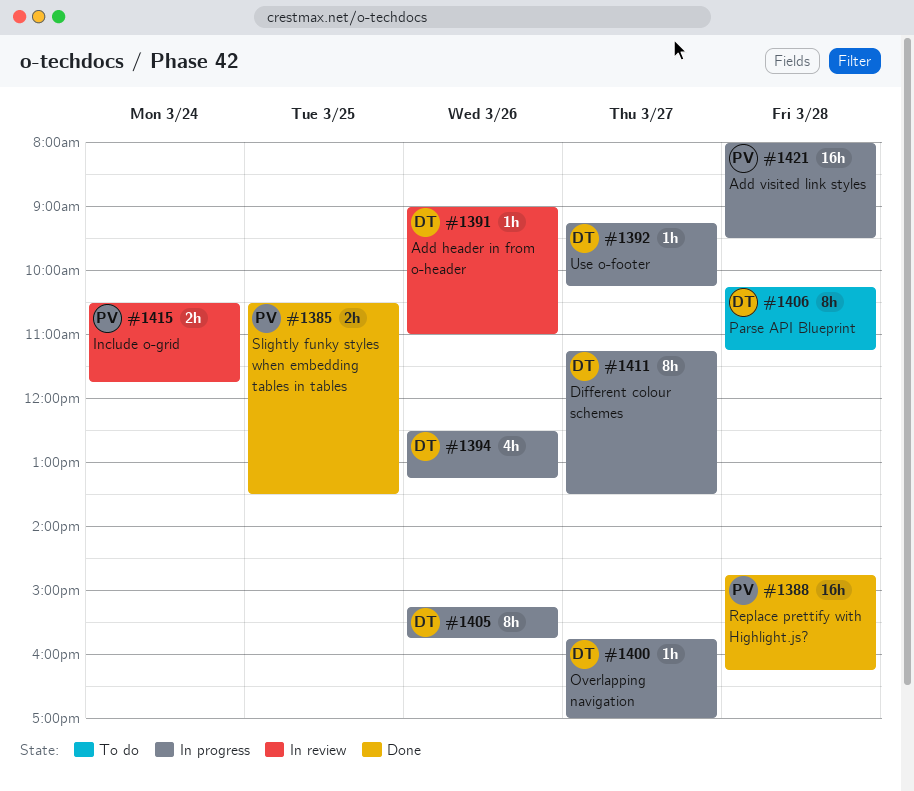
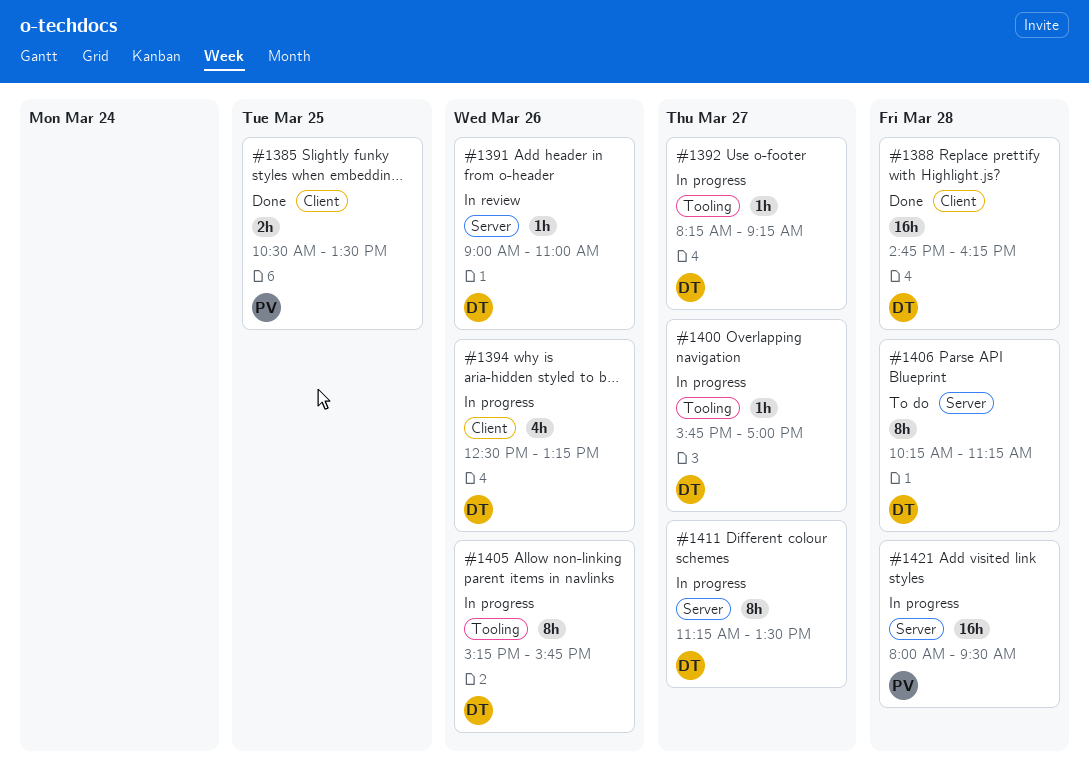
#1388, owner: PV -> DT
#1392, begins: 09:15 -> 08:15
#1392, ends: 10:15 -> 09:15
#1415: present -> none

